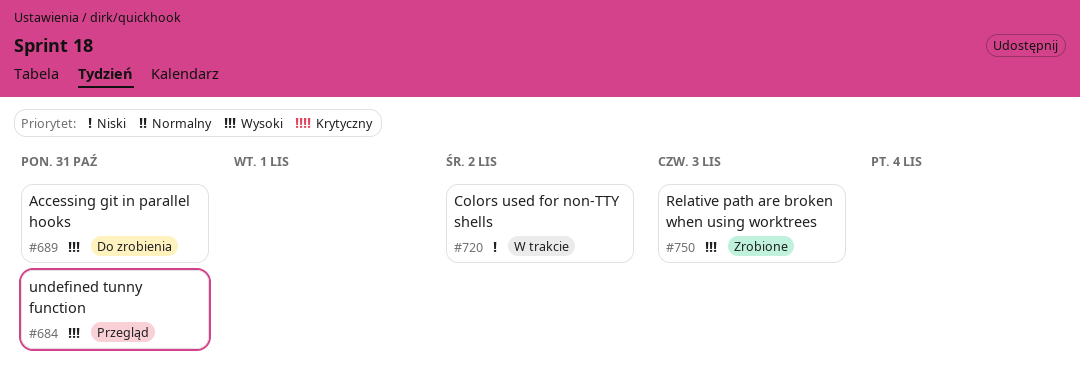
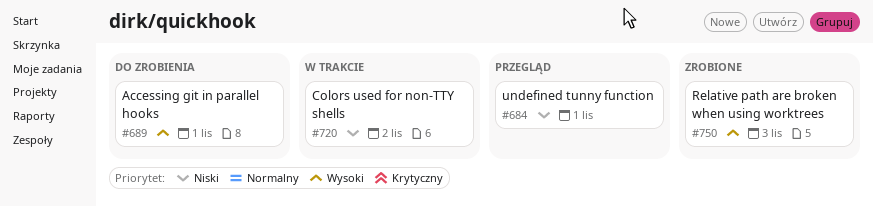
#684, priority: Wysoki -> Niski
#684, due: Oct 31 -> Nov 1
#689, due: Oct 31 -> Nov 1

